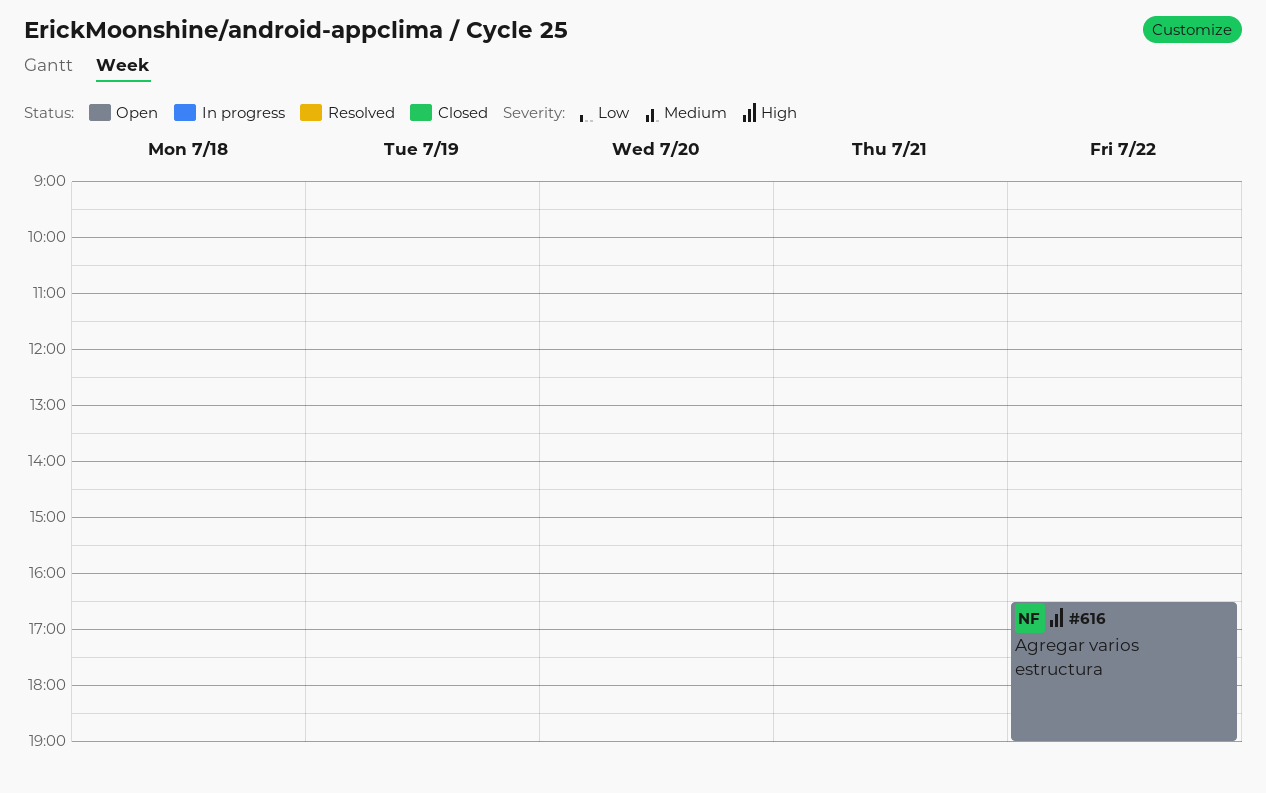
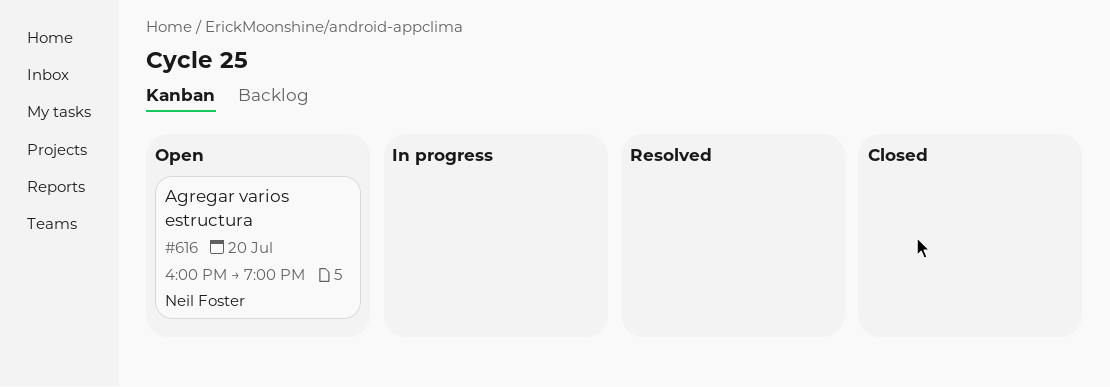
#616, day: Jul 22 -> Jul 20
#616, begins: 16:30 -> 16:00

